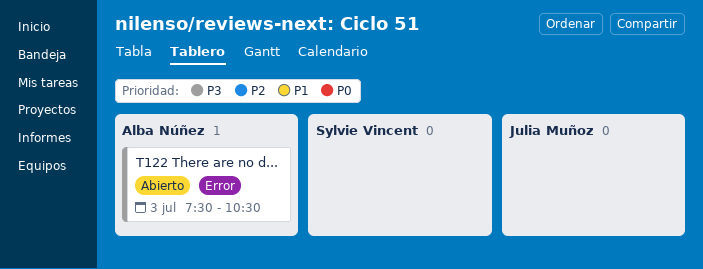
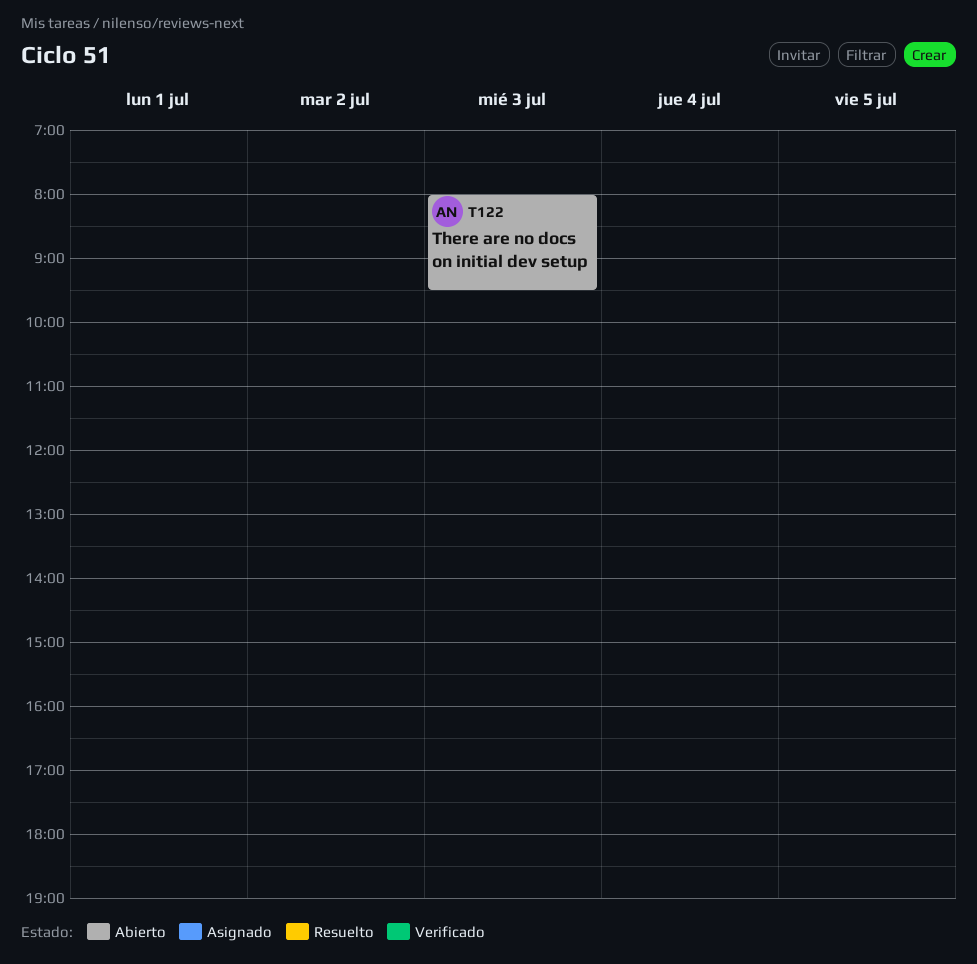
T122, begins: 07:30 -> 08:00
T122, ends: 10:30 -> 09:30

